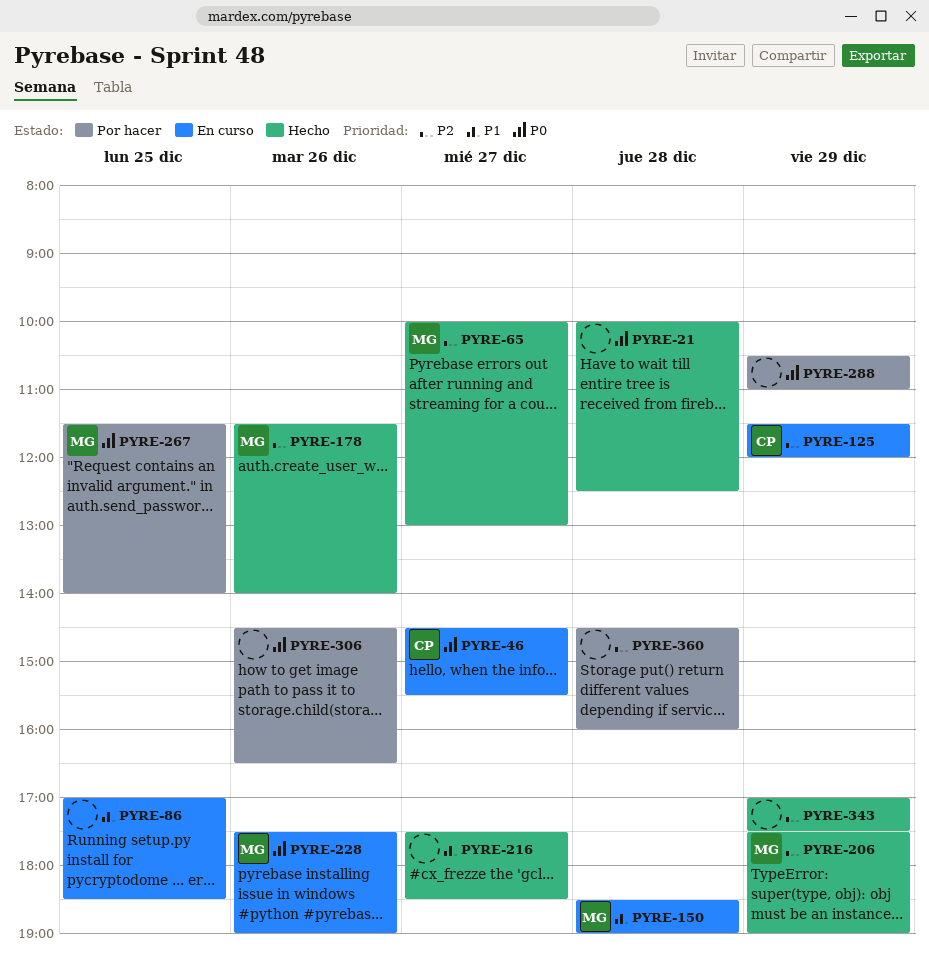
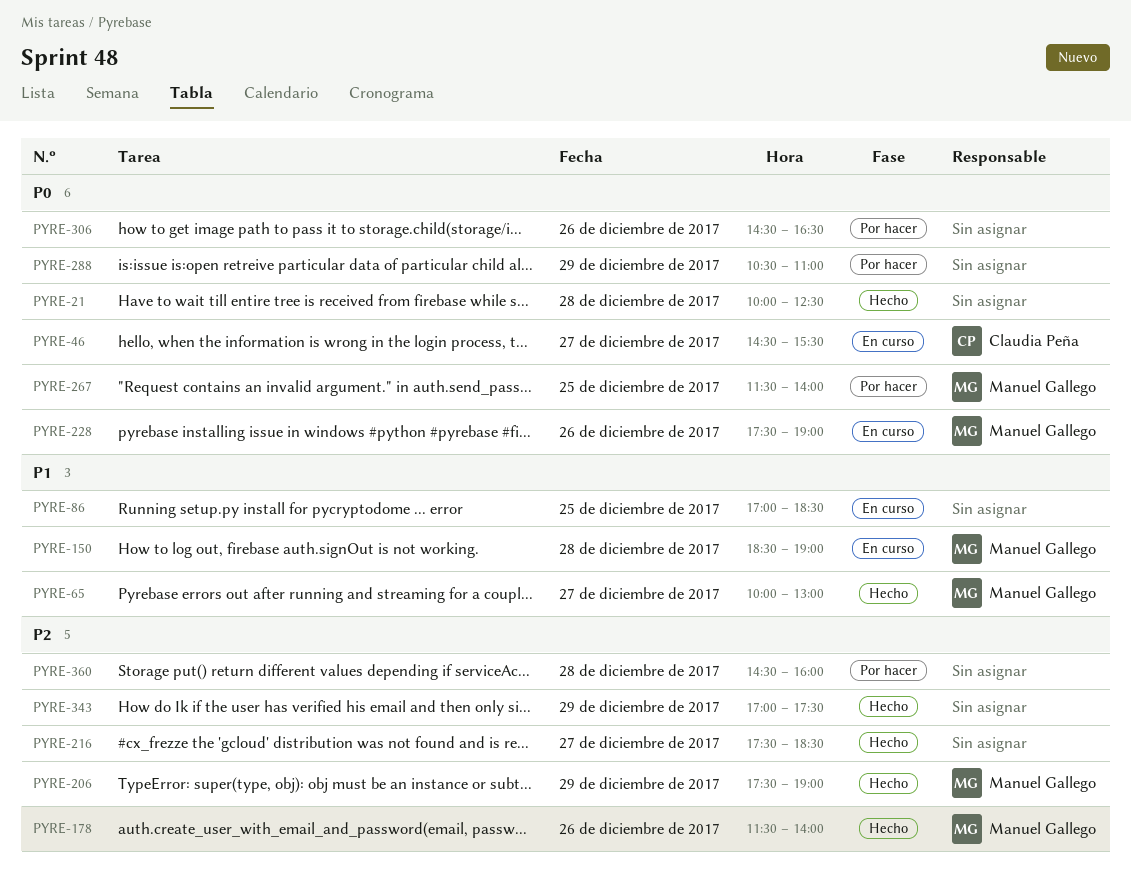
PYRE-65, priority: P2 -> P1
PYRE-125: present -> none
PYRE-216, priority: P1 -> P2

